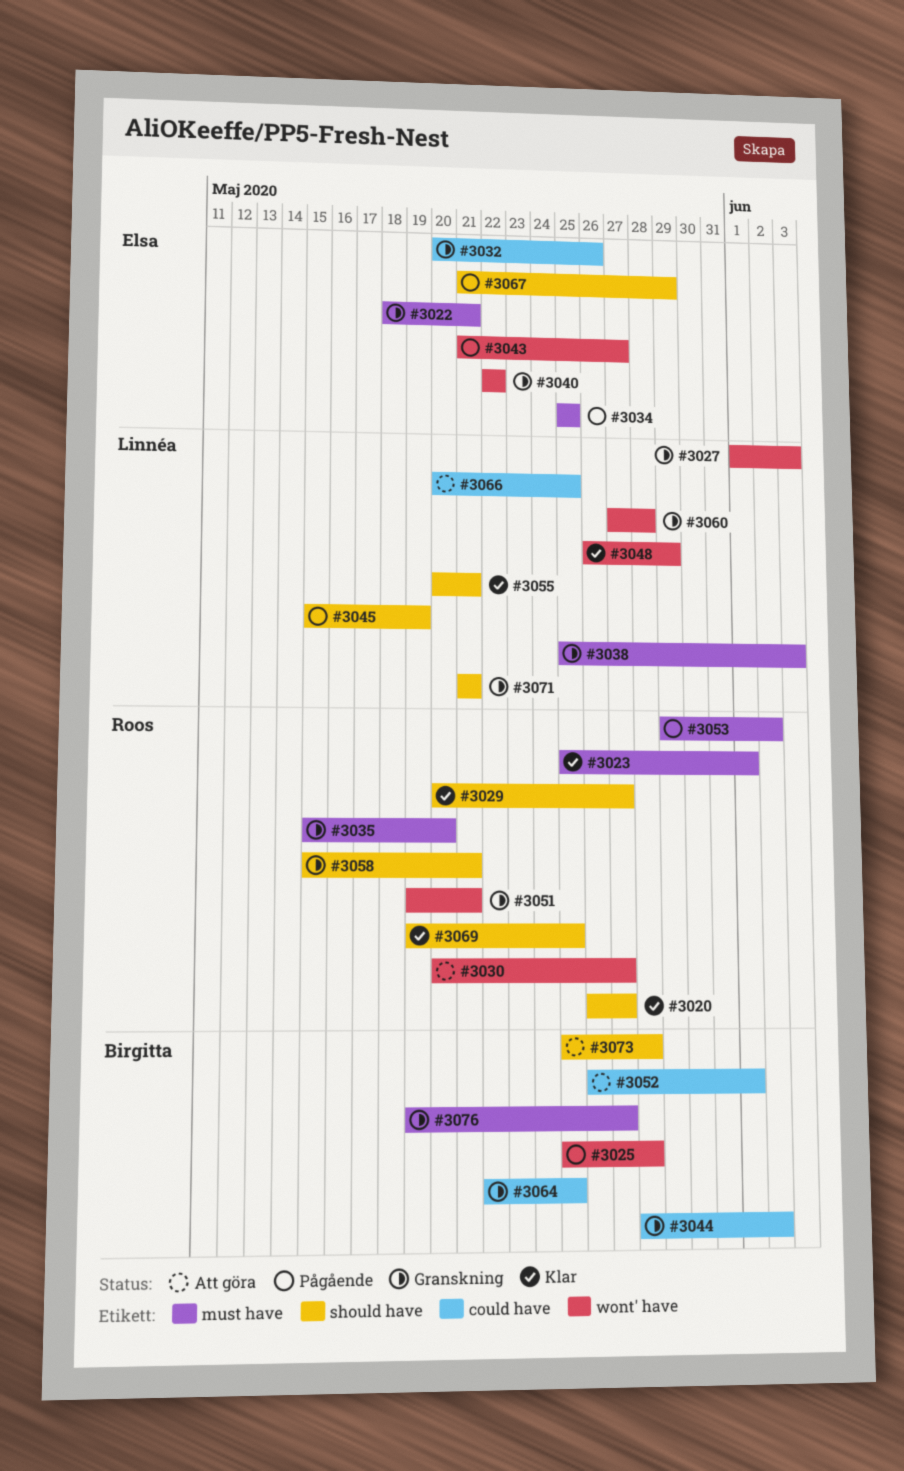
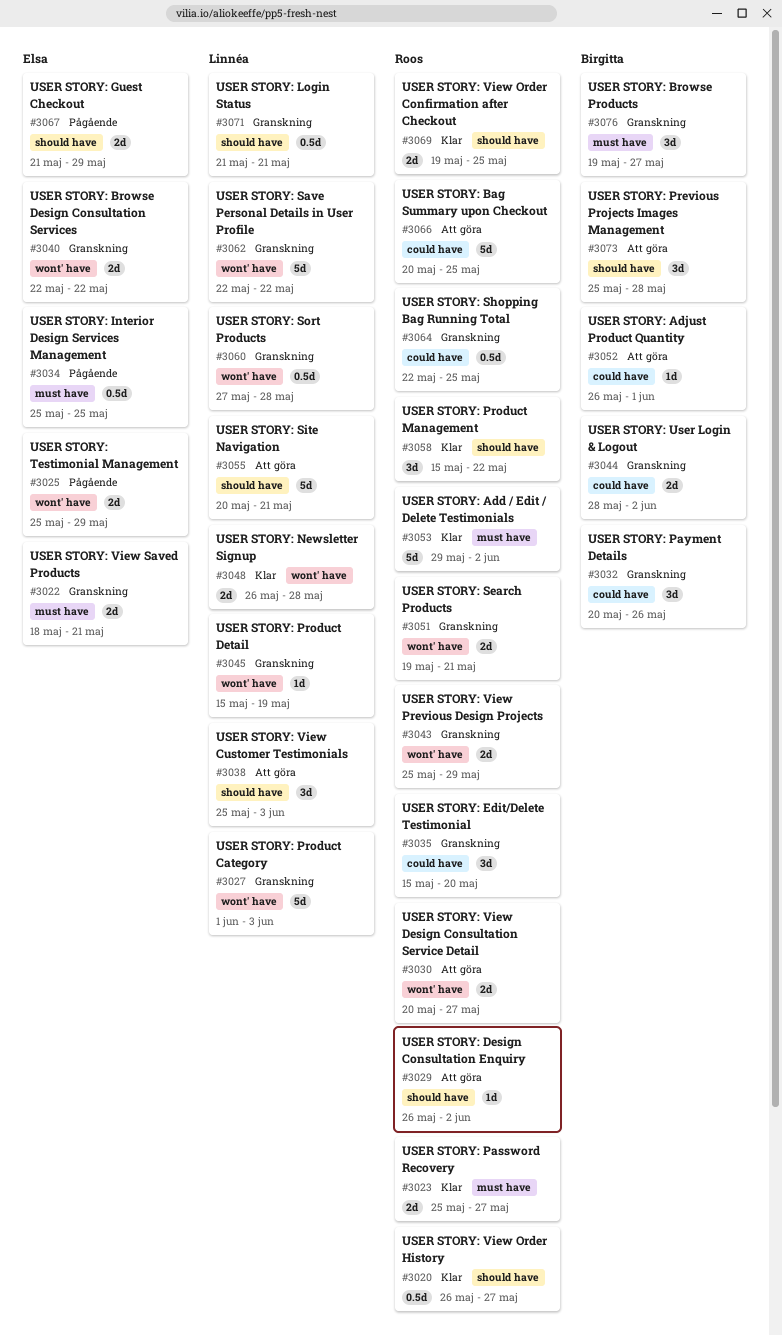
#3023, due: Jun 1 -> May 27
#3025, owner: Birgitta -> Elsa
#3025, due: May 28 -> May 29
#3029, status: Klar -> Att göra
#3029, start: May 20 -> May 26
#3029, due: May 27 -> Jun 2
#3032, owner: Elsa -> Birgitta
#3035, label: must have -> could have
#3038, status: Granskning -> Att göra
#3038, label: must have -> should have
#3043, status: Pågående -> Granskning
#3043, owner: Elsa -> Roos
#3043, start: May 21 -> May 25
#3043, due: May 27 -> May 29
#3045, status: Pågående -> Granskning
#3045, label: should have -> wont' have
#3048, due: May 29 -> May 28
#3053, status: Pågående -> Klar
#3055, status: Klar -> Att göra
#3058, status: Granskning -> Klar
#3058, due: May 21 -> May 22
#3062: none -> present
#3064, owner: Birgitta -> Roos
#3066, owner: Linnéa -> Roos

